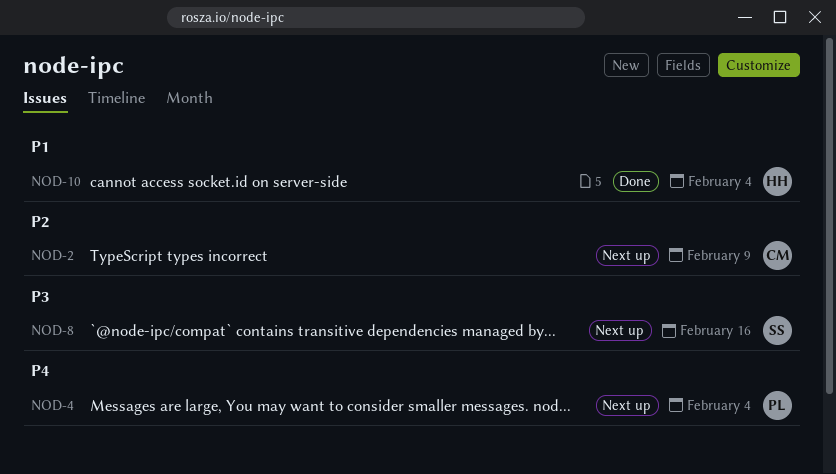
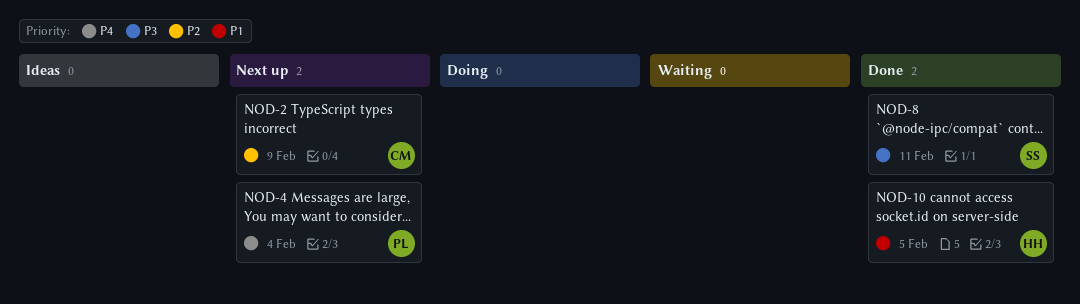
NOD-8, status: Next up -> Done
NOD-8, due: Feb 16 -> Feb 11
NOD-10, due: Feb 4 -> Feb 5

